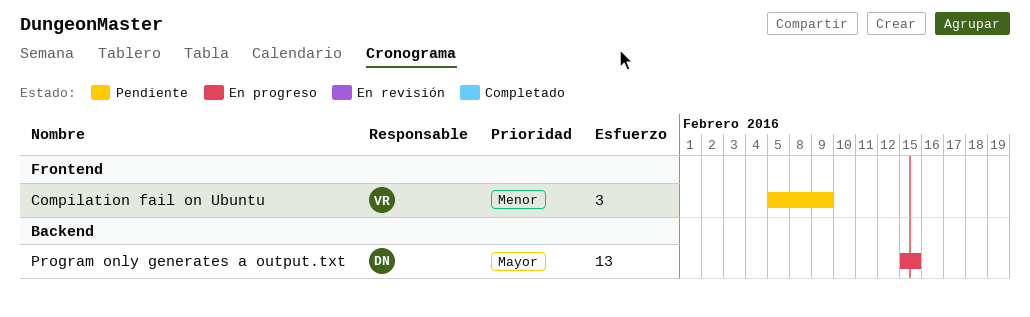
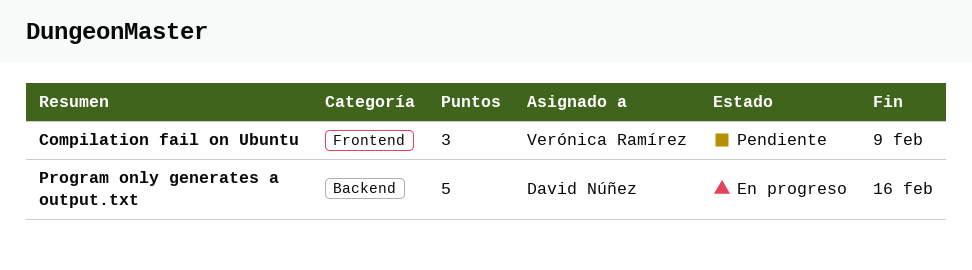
Program only generates a output.txt, estimate: 13 -> 5
Program only generates a output.txt, due: Feb 15 -> Feb 16

